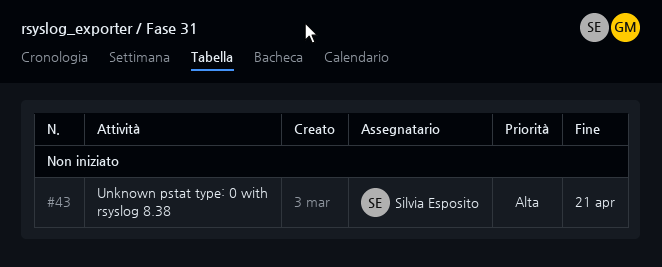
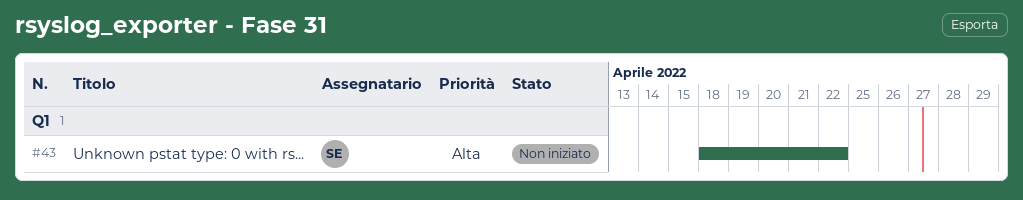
#43, due: Apr 21 -> Apr 22

